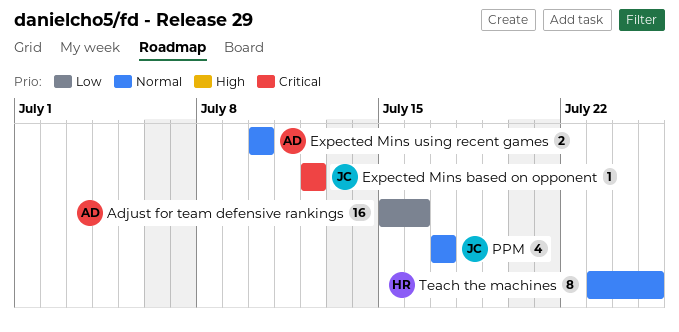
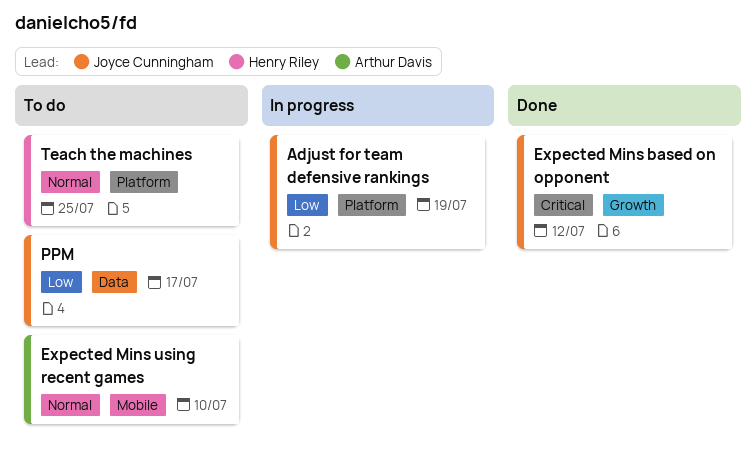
Adjust for team defensive rankings, owner: Arthur Davis -> Joyce Cunningham
Adjust for team defensive rankings, due: Jul 16 -> Jul 19
PPM, priority: Normal -> Low

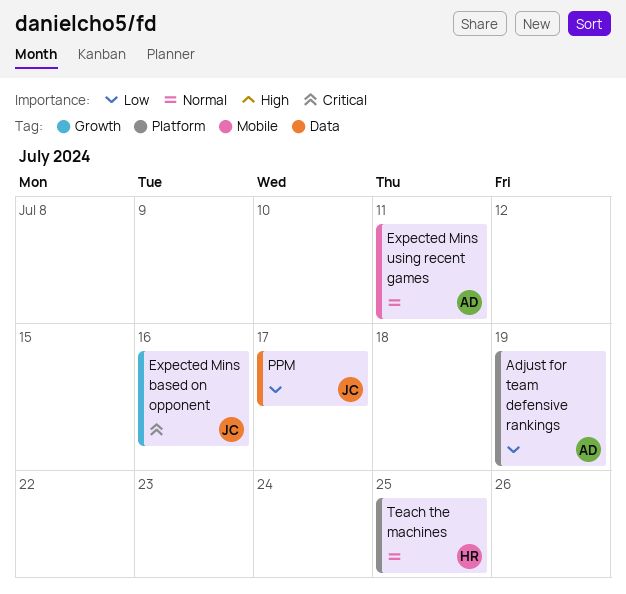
Adjust for team defensive rankings, owner: Joyce Cunningham -> Arthur Davis
Expected Mins based on opponent, due: Jul 12 -> Jul 16
Expected Mins using recent games, due: Jul 10 -> Jul 11

